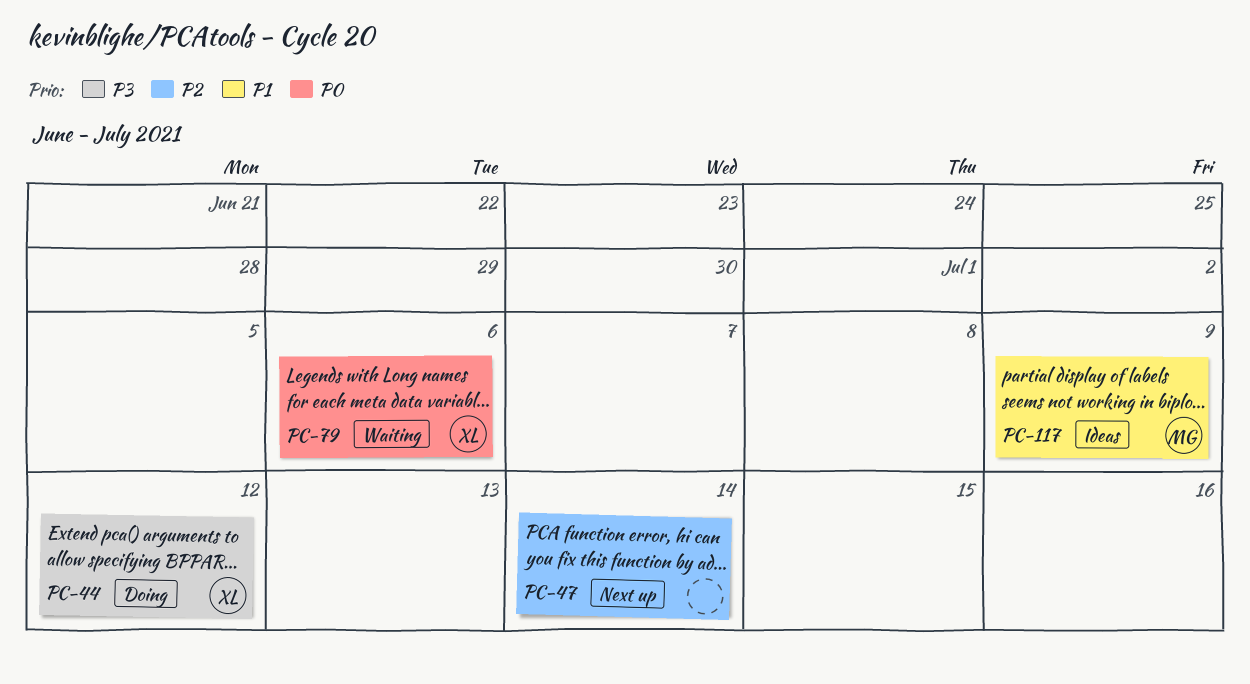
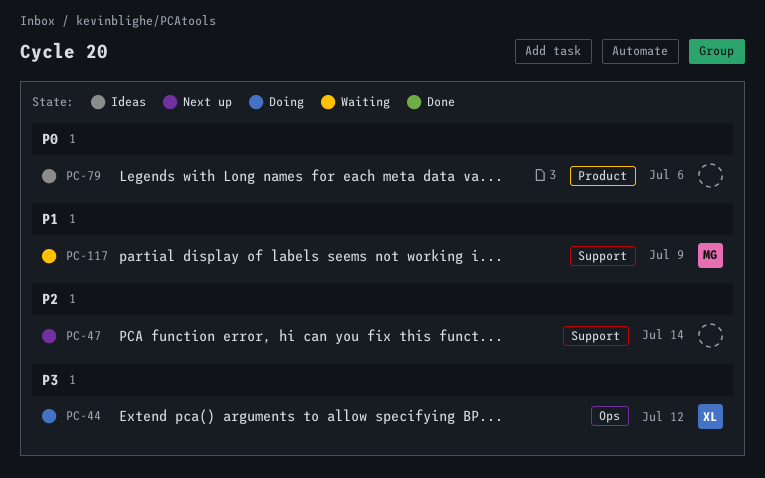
PC-79, status: Waiting -> Ideas
PC-79, owner: XL -> none
PC-117, status: Ideas -> Waiting

